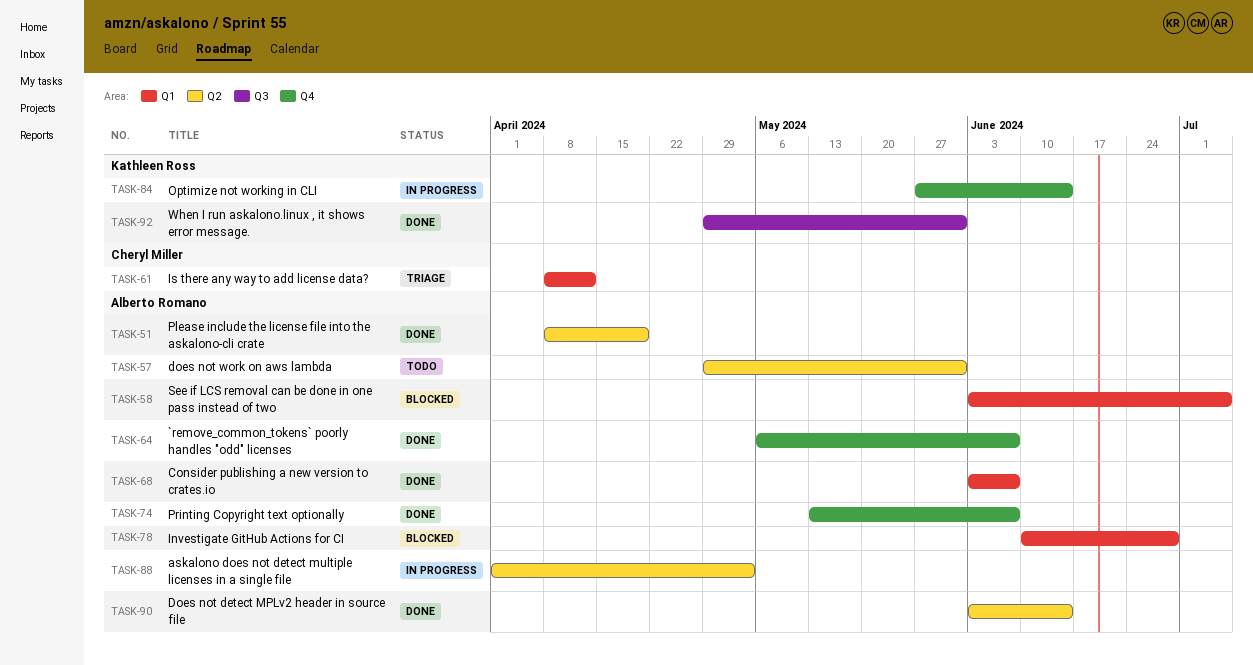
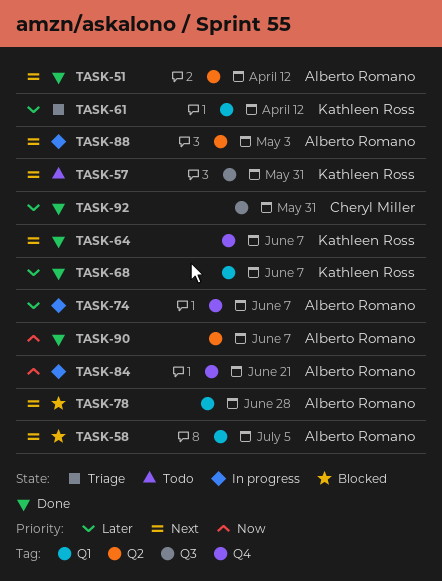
TASK-51, due: Apr 19 -> Apr 12
TASK-57, owner: Alberto Romano -> Kathleen Ross
TASK-57, label: Q2 -> Q3
TASK-61, owner: Cheryl Miller -> Kathleen Ross
TASK-64, owner: Alberto Romano -> Kathleen Ross
TASK-68, owner: Alberto Romano -> Kathleen Ross
TASK-74, status: Done -> In progress
TASK-84, owner: Kathleen Ross -> Alberto Romano
TASK-84, due: Jun 14 -> Jun 21
TASK-90, due: Jun 14 -> Jun 7
TASK-92, owner: Kathleen Ross -> Cheryl Miller

